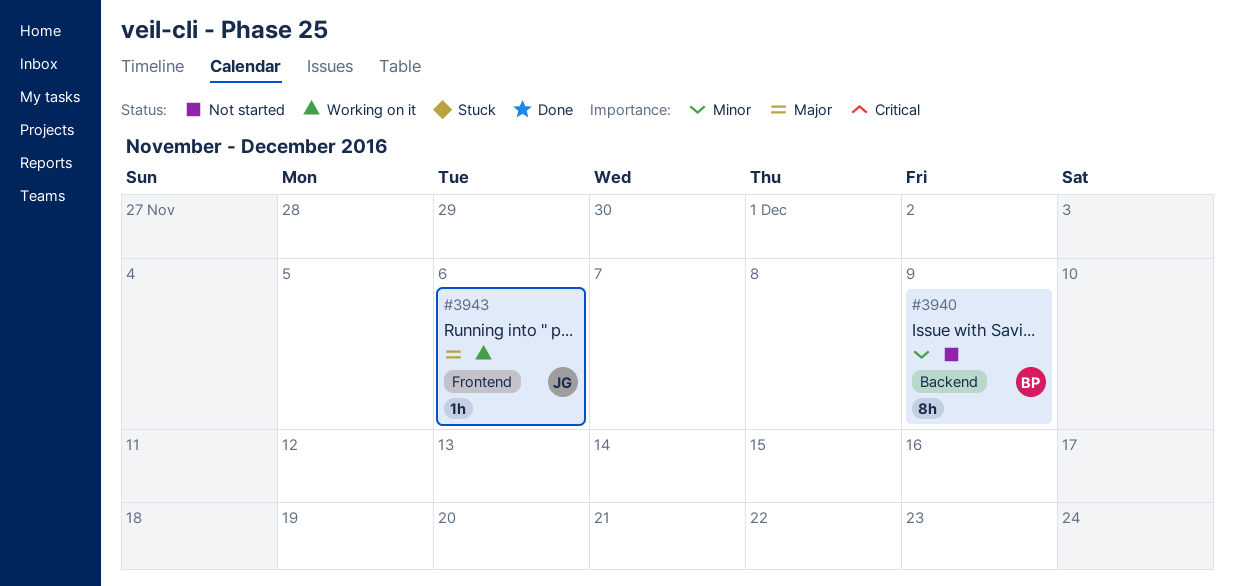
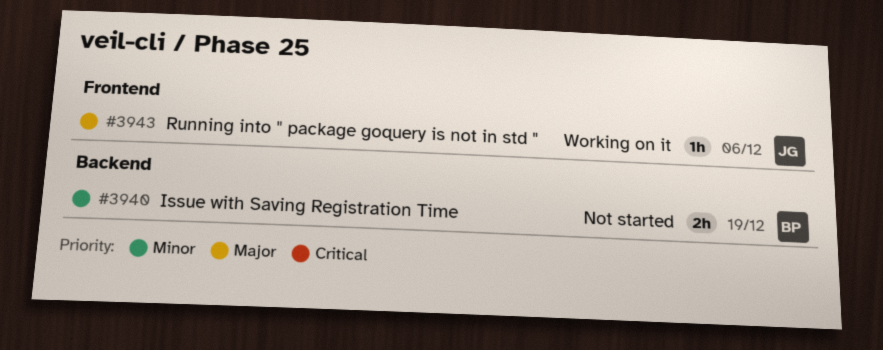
#3940, estimate: 8h -> 2h
#3940, due: Dec 9 -> Dec 19

